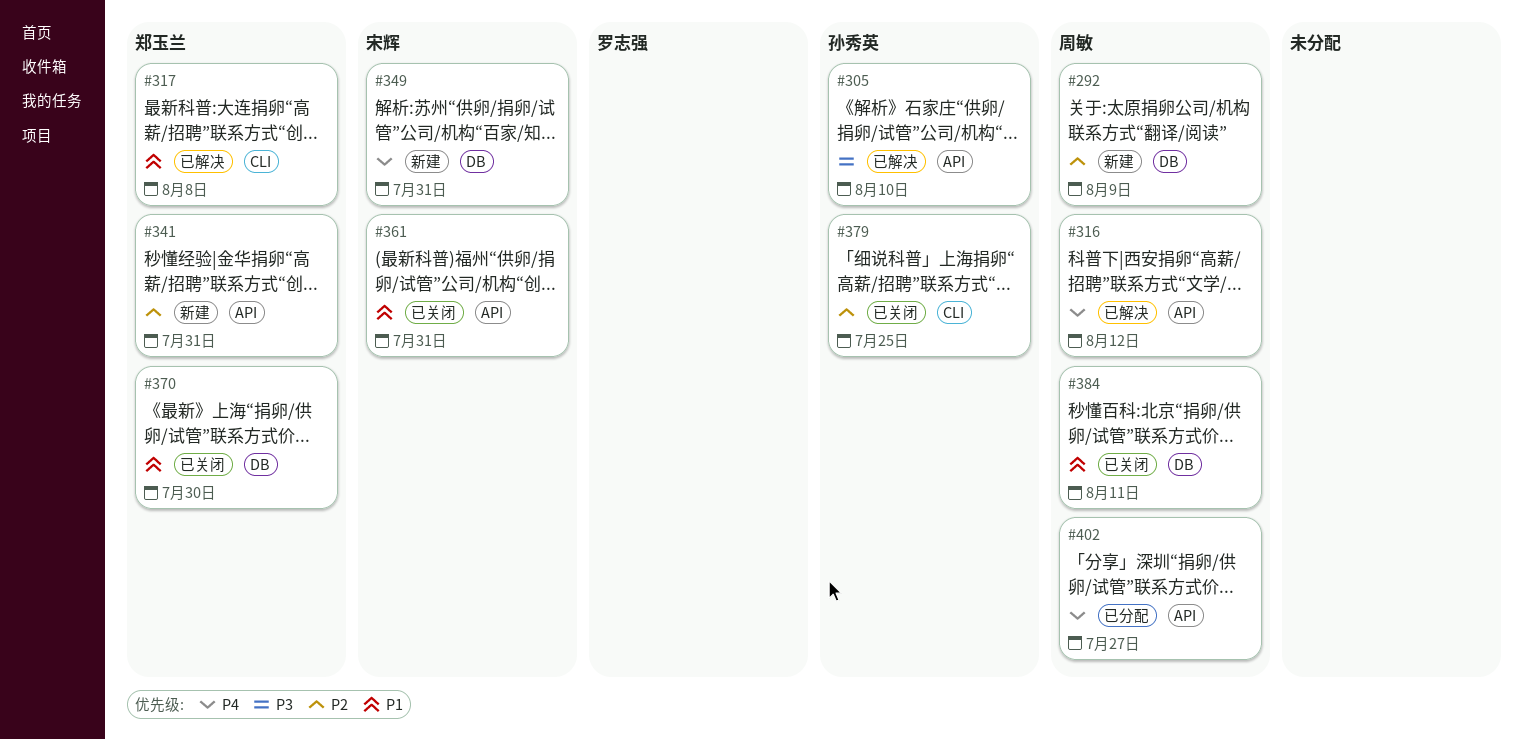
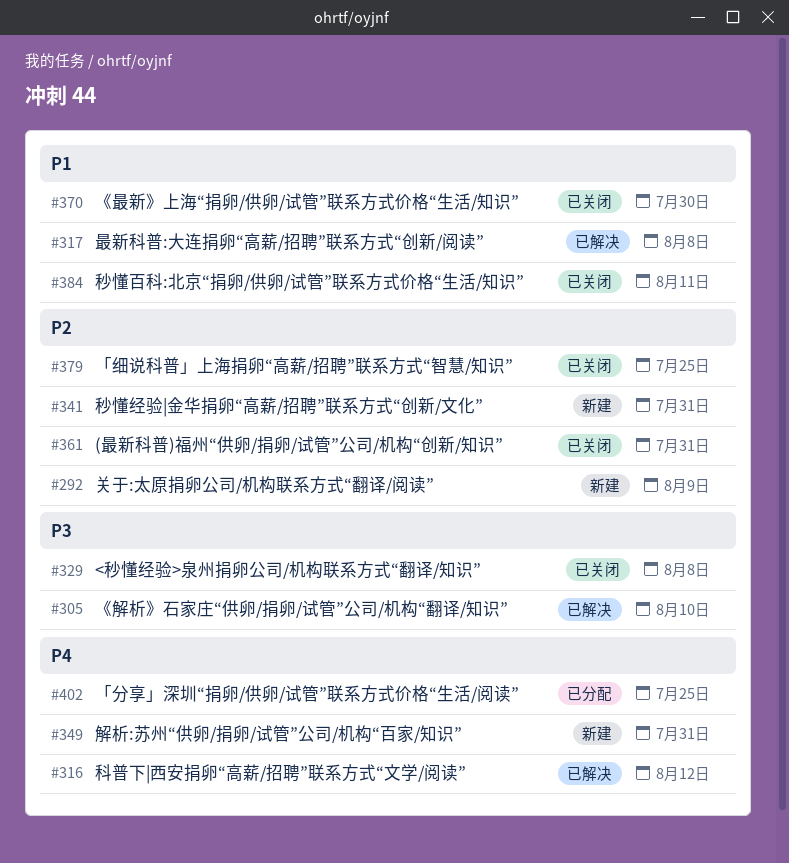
#329: none -> present
#361, priority: P1 -> P2
#402, due: Jul 27 -> Jul 25

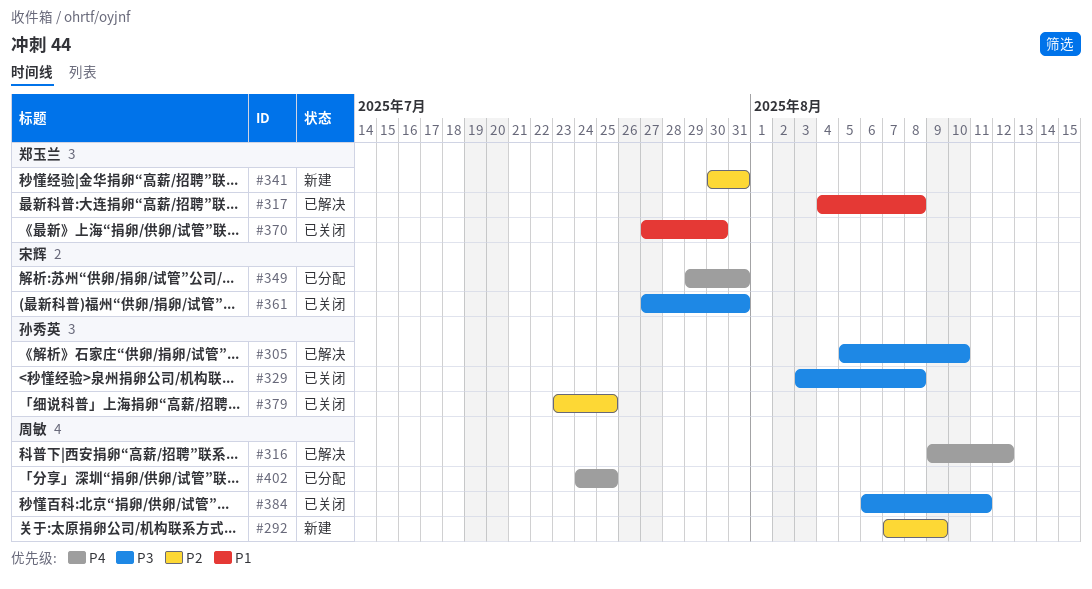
#349, status: 新建 -> 已分配
#361, priority: P2 -> P3
#384, priority: P1 -> P3

